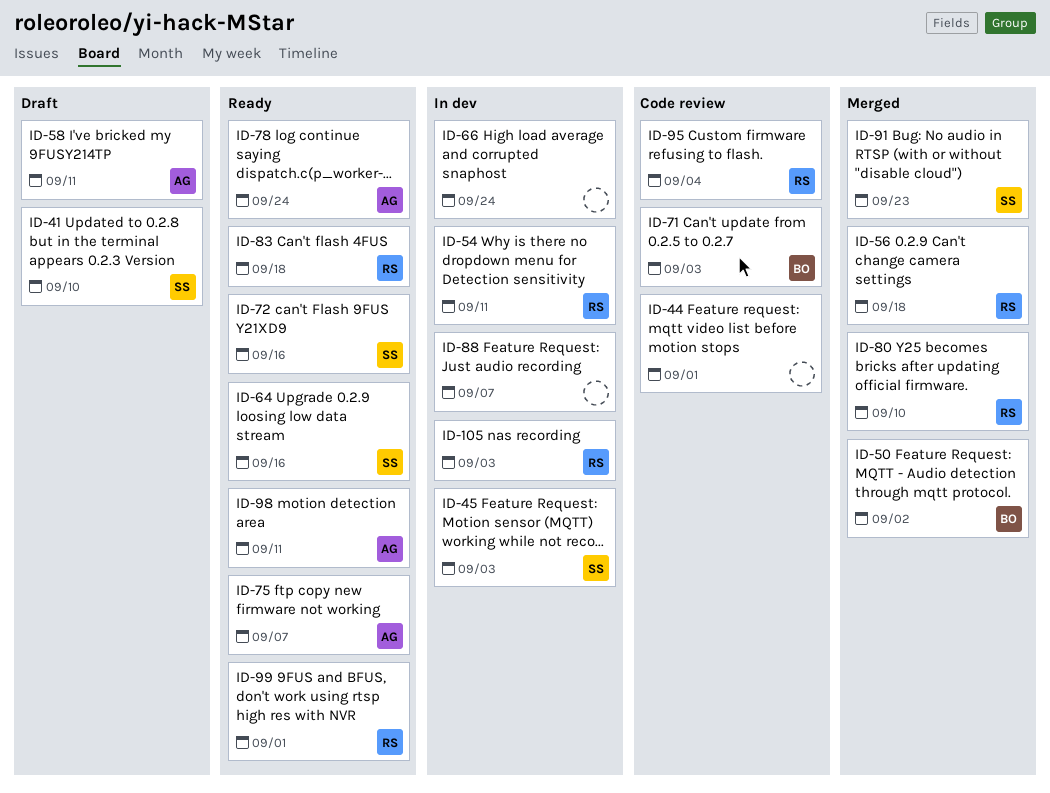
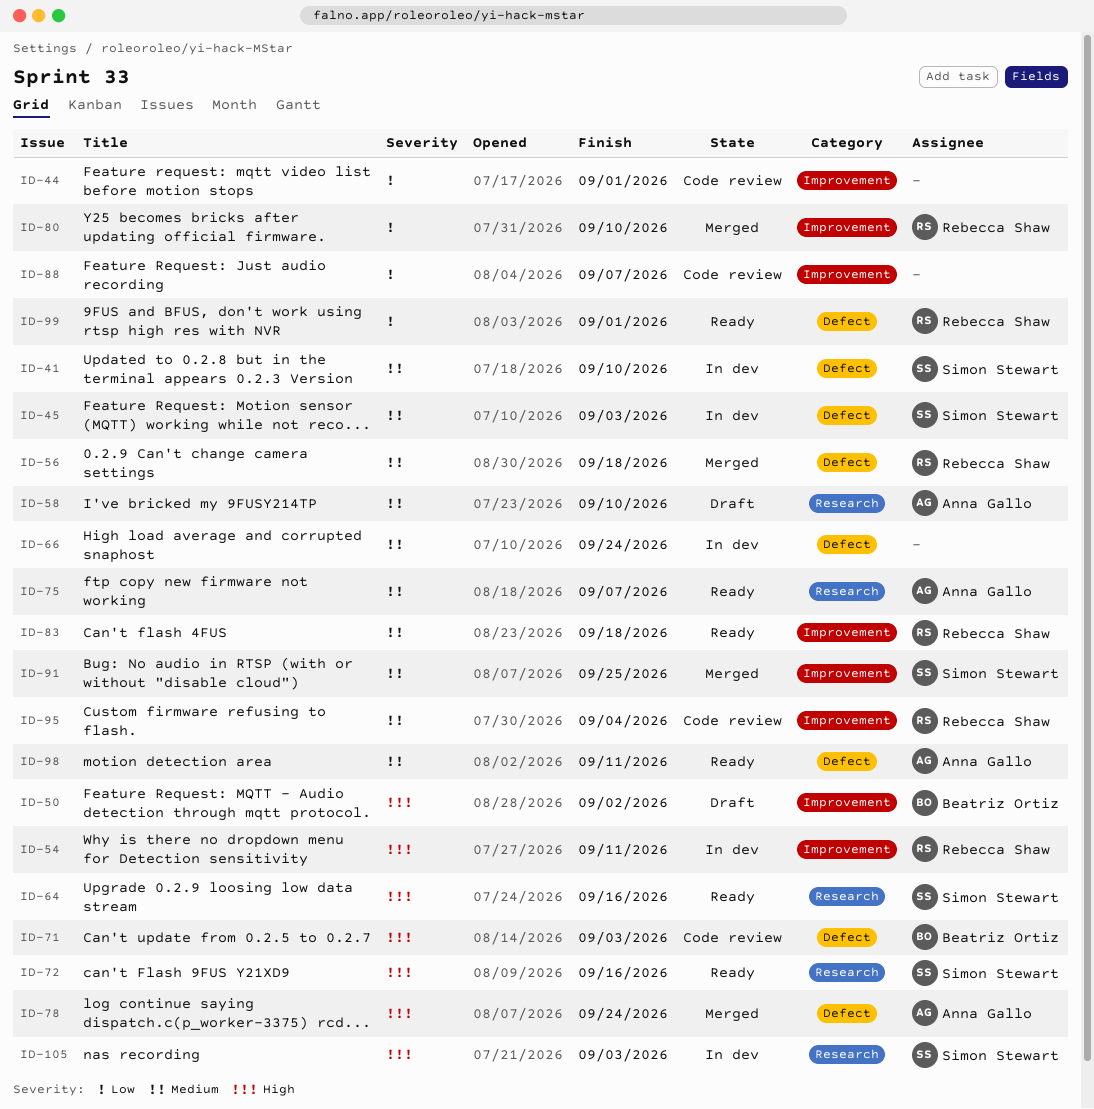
ID-41, status: Draft -> In dev
ID-50, status: Merged -> Draft
ID-58, due: Sep 11 -> Sep 10
ID-78, status: Ready -> Merged
ID-88, status: In dev -> Code review
ID-91, due: Sep 23 -> Sep 25
ID-105, owner: Rebecca Shaw -> Simon Stewart

